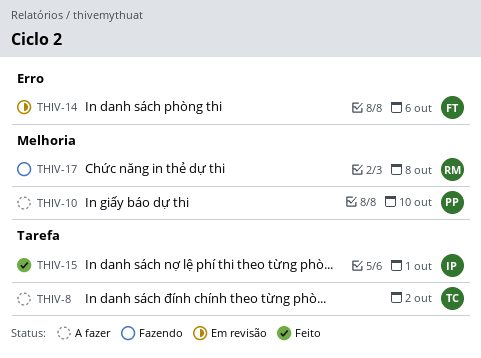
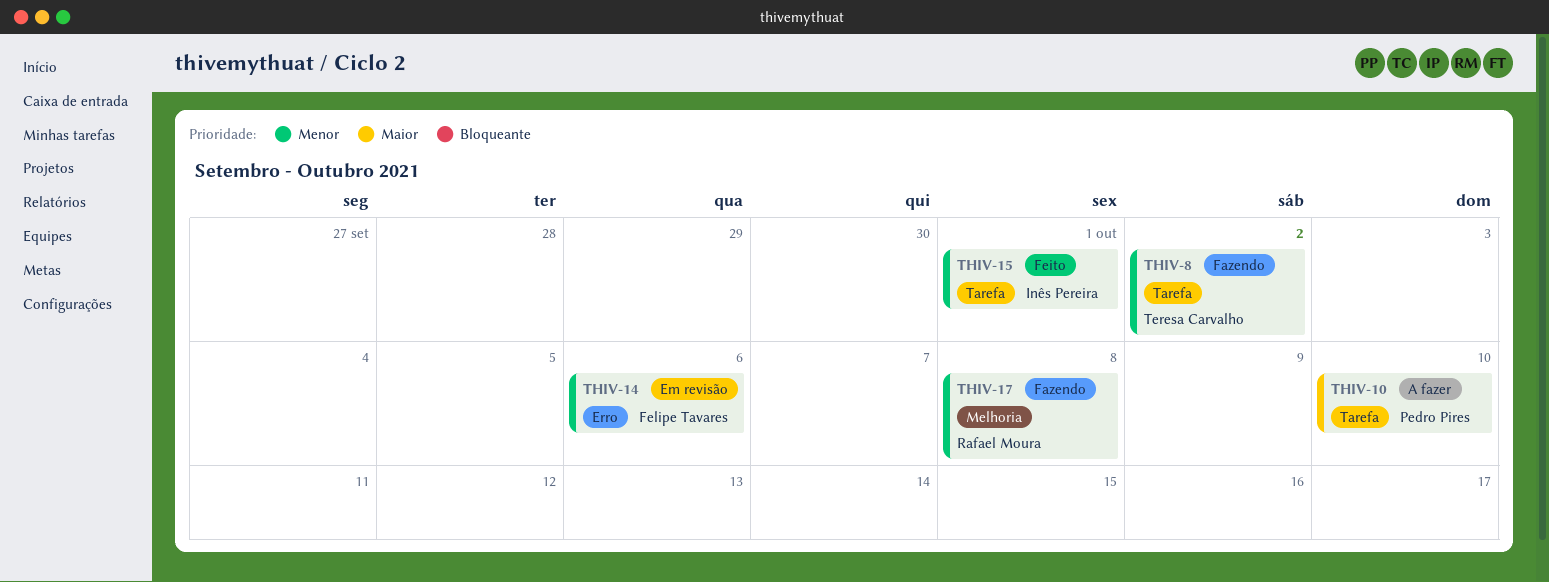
THIV-8, status: A fazer -> Fazendo
THIV-10, label: Melhoria -> Tarefa

